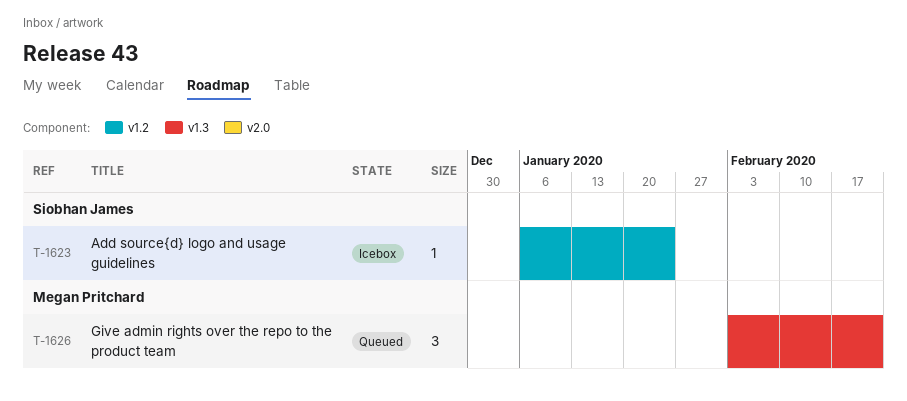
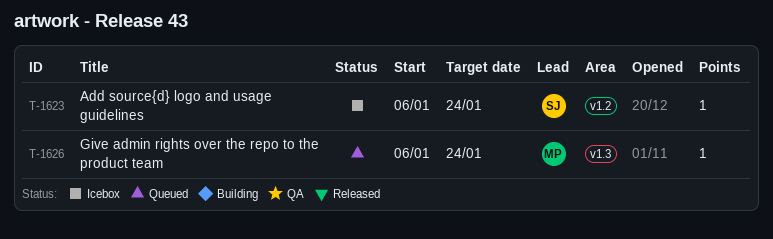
T-1626, estimate: 3 -> 1
T-1626, start: Feb 3 -> Jan 6
T-1626, due: Feb 21 -> Jan 24

